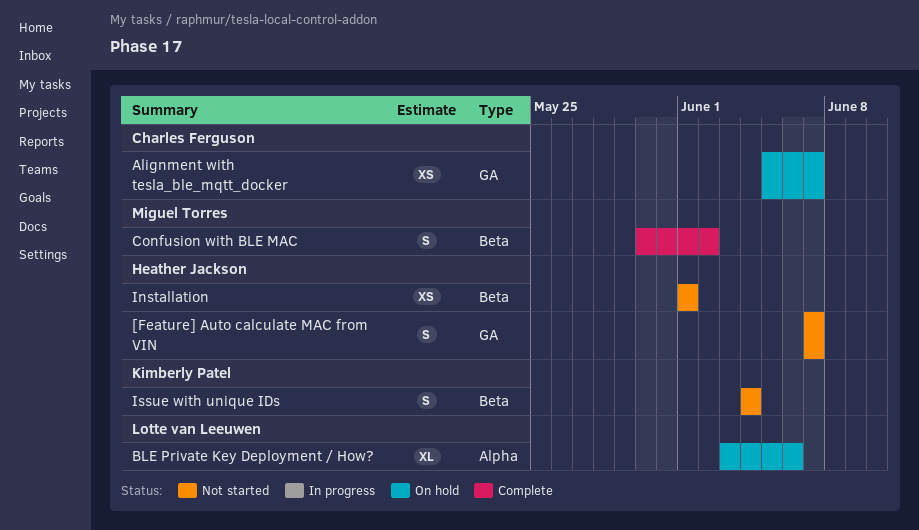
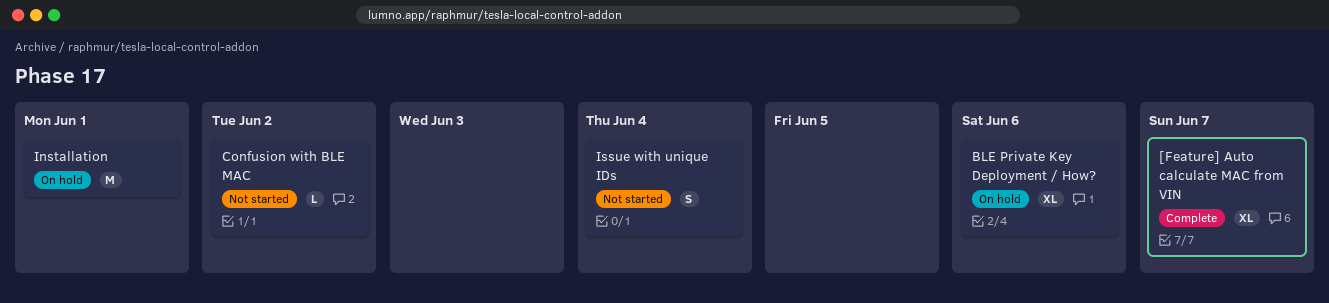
[Feature] Auto calculate MAC from VIN, status: Not started -> Complete
[Feature] Auto calculate MAC from VIN, estimate: S -> XL
Alignment with tesla_ble_mqtt_docker: present -> none
Confusion with BLE MAC, status: Complete -> Not started
Confusion with BLE MAC, estimate: S -> L
Installation, status: Not started -> On hold
Installation, estimate: XS -> M

